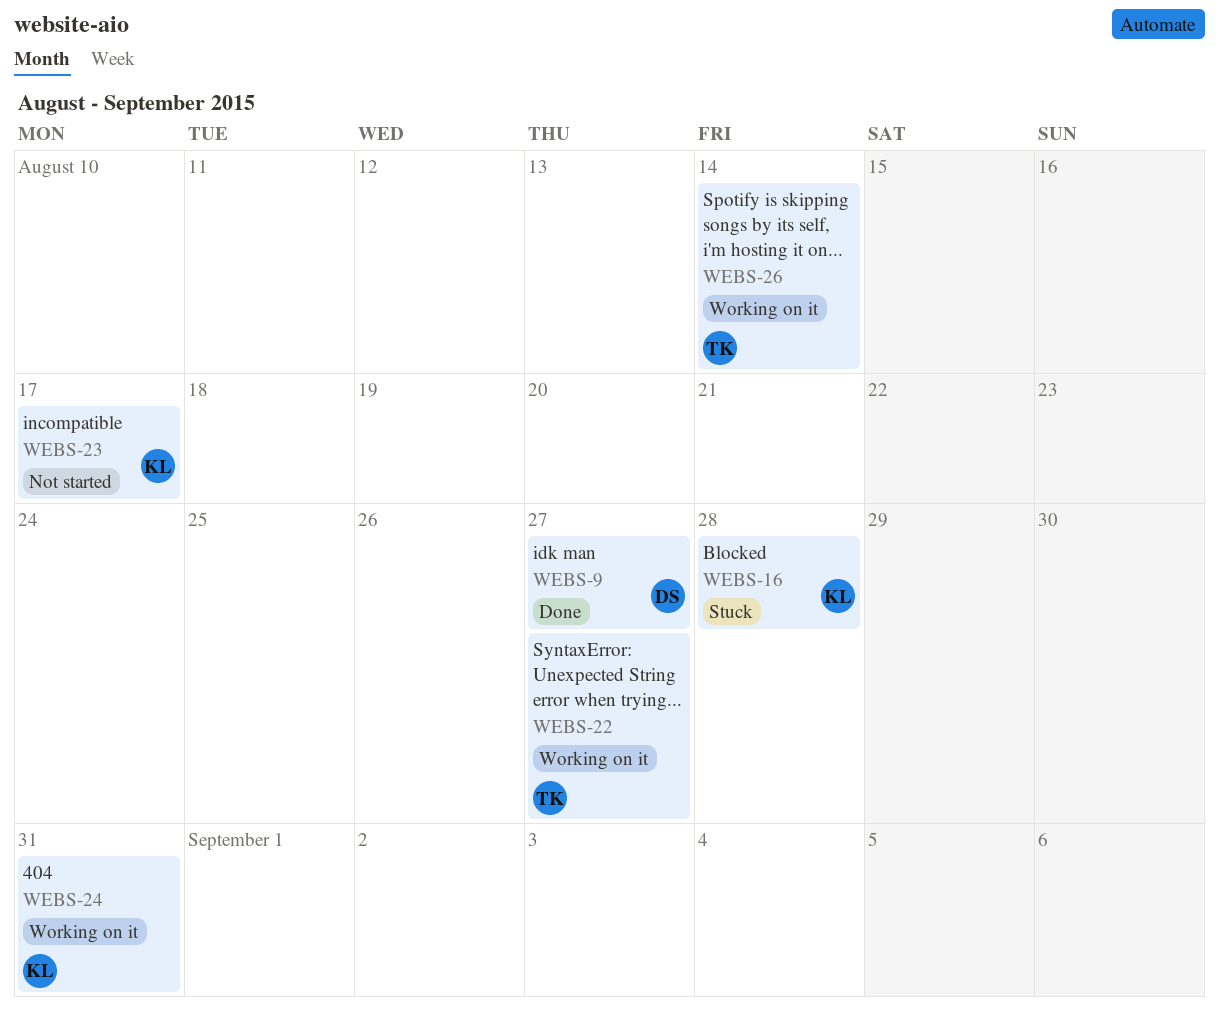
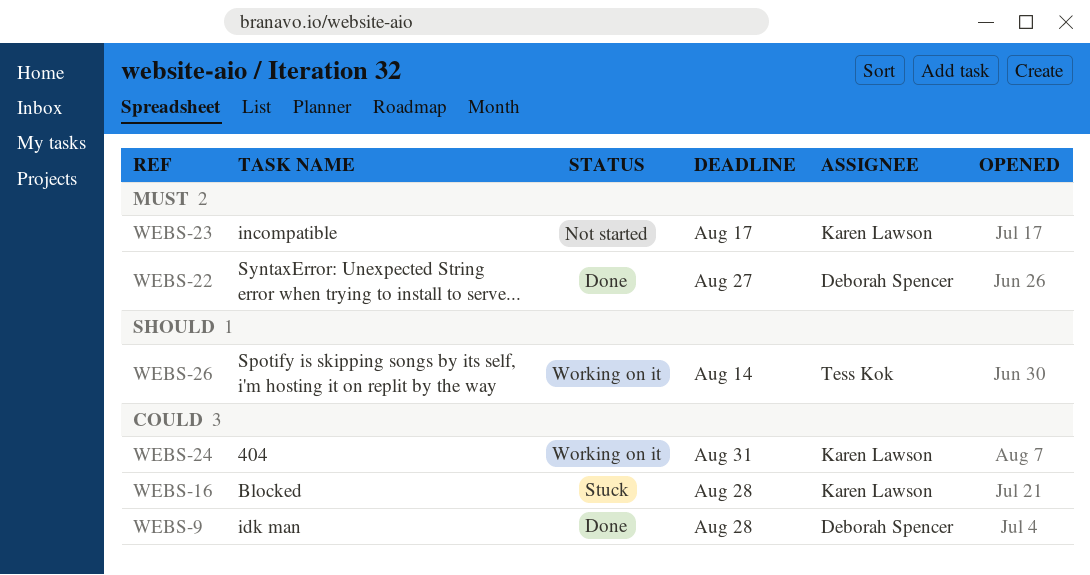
WEBS-9, due: Aug 27 -> Aug 28
WEBS-22, status: Working on it -> Done
WEBS-22, owner: Tess Kok -> Deborah Spencer

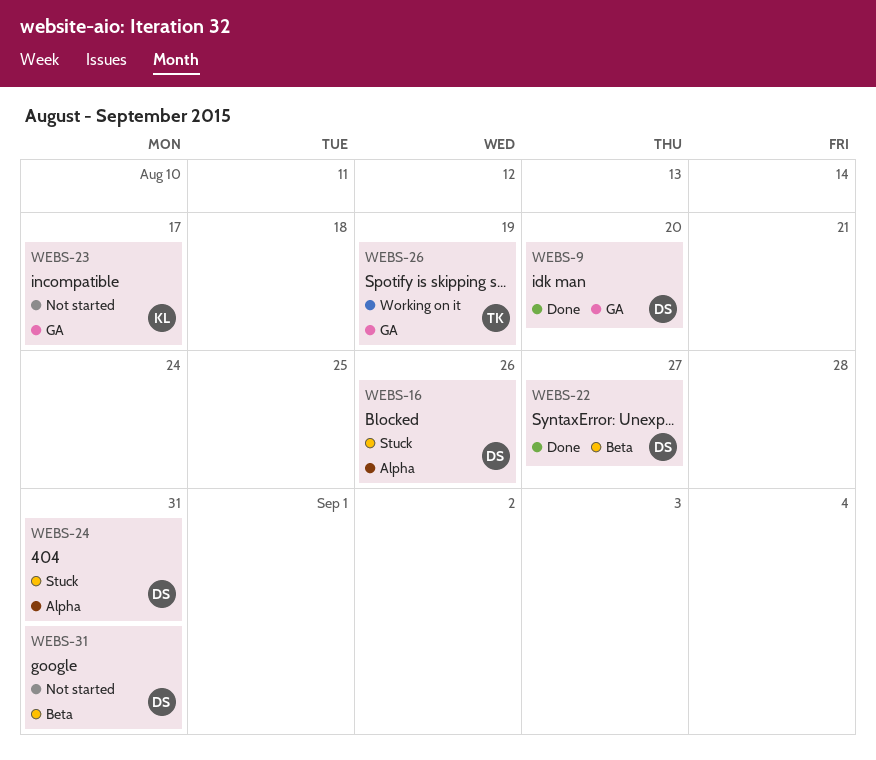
WEBS-9, due: Aug 28 -> Aug 20
WEBS-16, owner: Karen Lawson -> Deborah Spencer
WEBS-16, due: Aug 28 -> Aug 26
WEBS-24, status: Working on it -> Stuck
WEBS-24, owner: Karen Lawson -> Deborah Spencer
WEBS-26, due: Aug 14 -> Aug 19
WEBS-31: none -> present

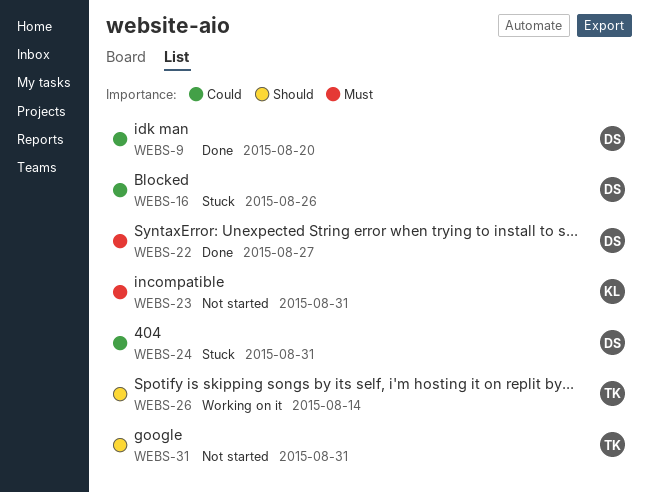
WEBS-23, due: Aug 17 -> Aug 31
WEBS-26, due: Aug 19 -> Aug 14
WEBS-31, owner: DS -> TK

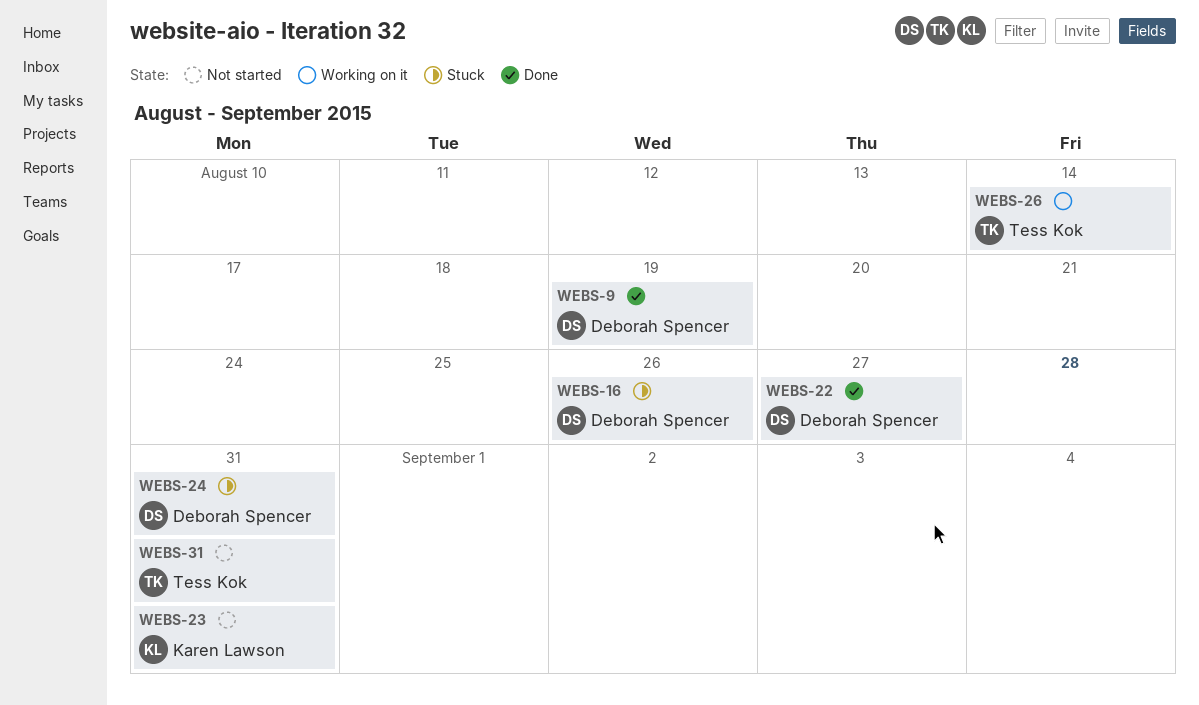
WEBS-9, due: Aug 20 -> Aug 19

